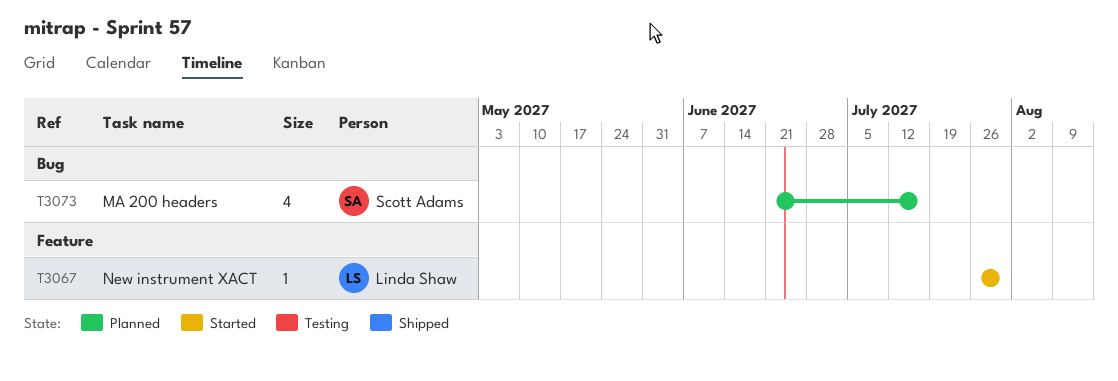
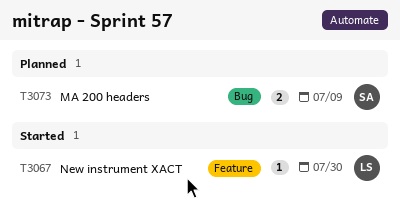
T3073, estimate: 4 -> 2
T3073, due: Jul 16 -> Jul 9

